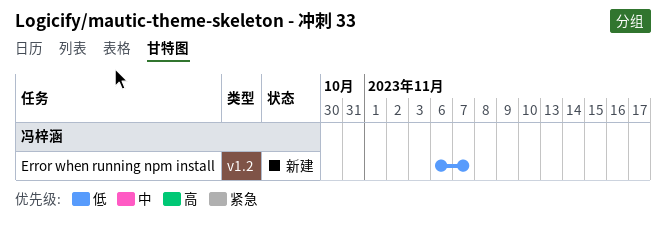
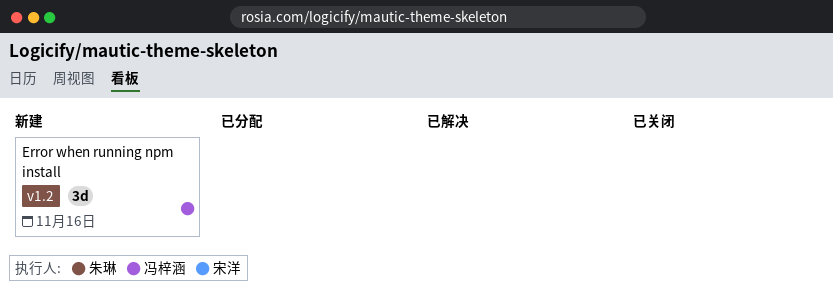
Error when running npm install, due: Nov 7 -> Nov 16

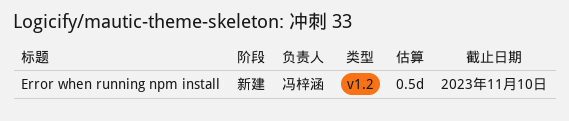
Error when running npm install, estimate: 3d -> 0.5d
Error when running npm install, due: Nov 16 -> Nov 10

